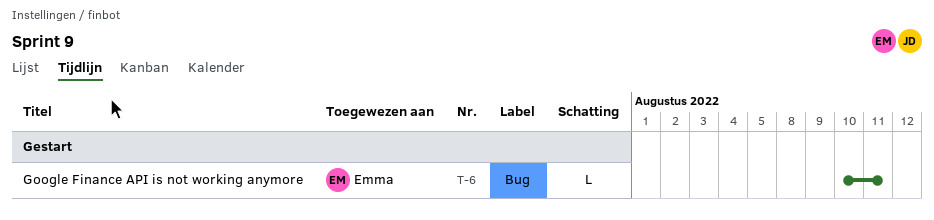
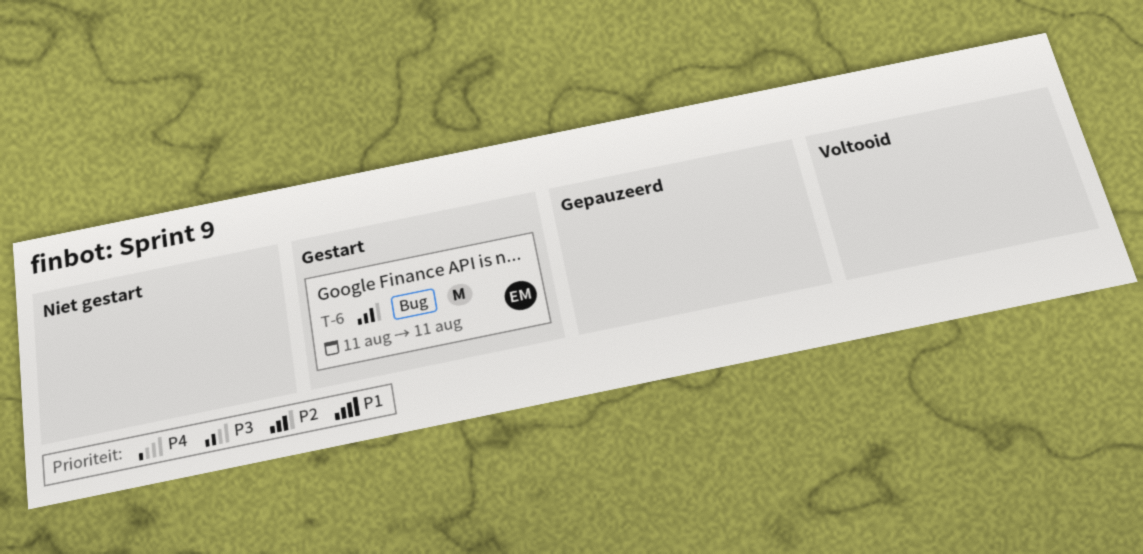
T-6, estimate: L -> M
T-6, start: Aug 10 -> Aug 11

